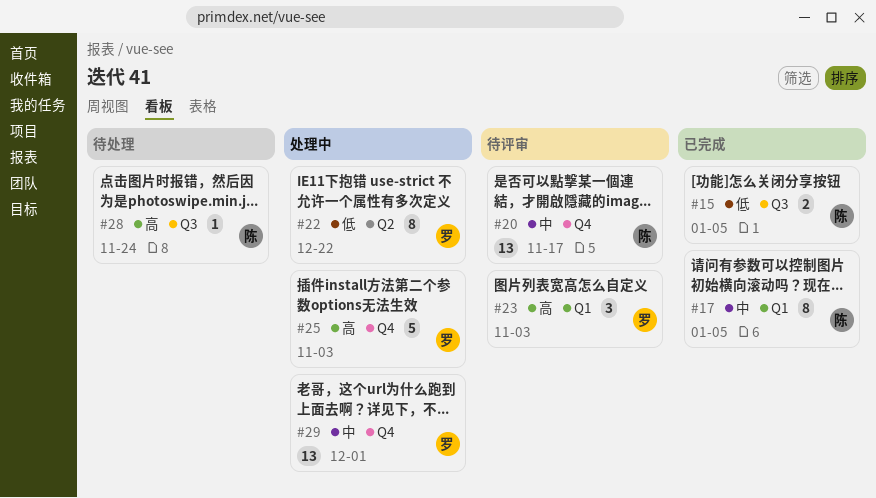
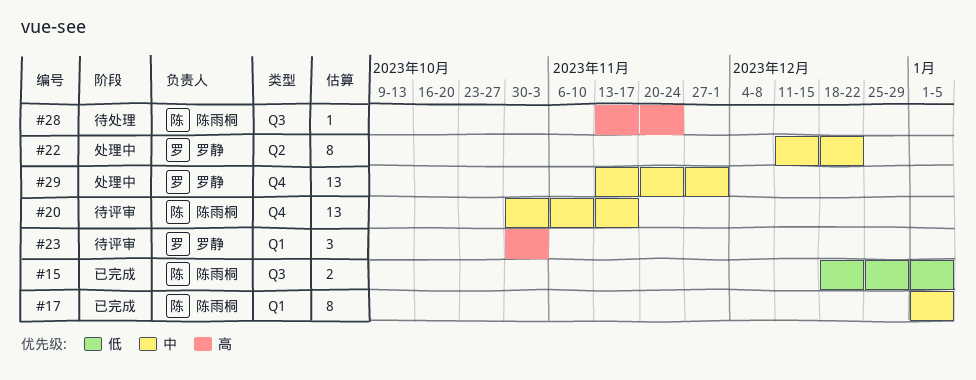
#22, priority: 低 -> 中
#25: present -> none

